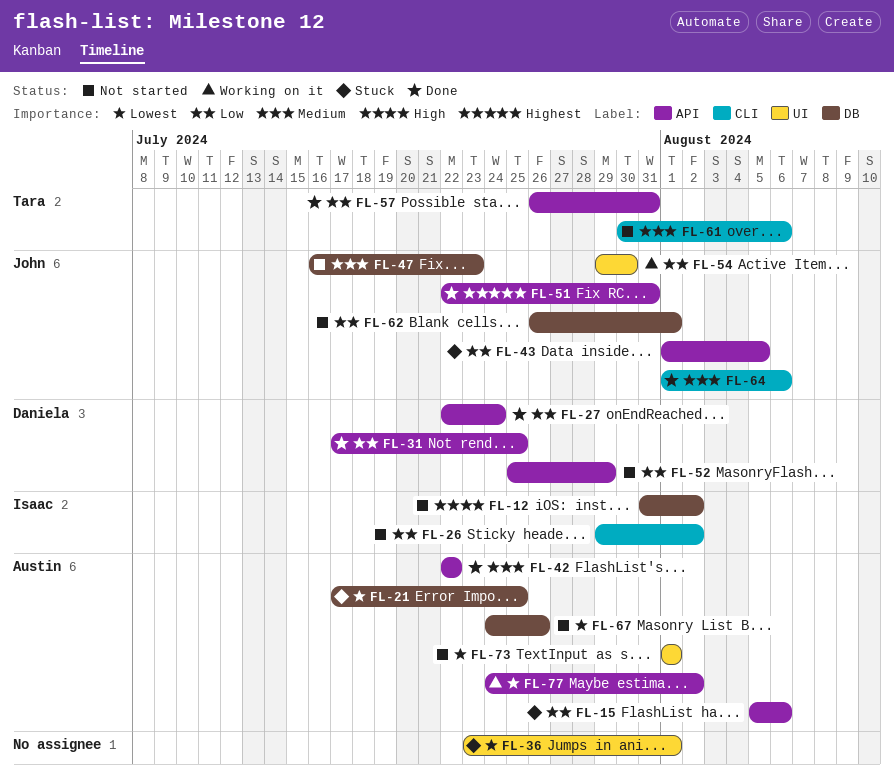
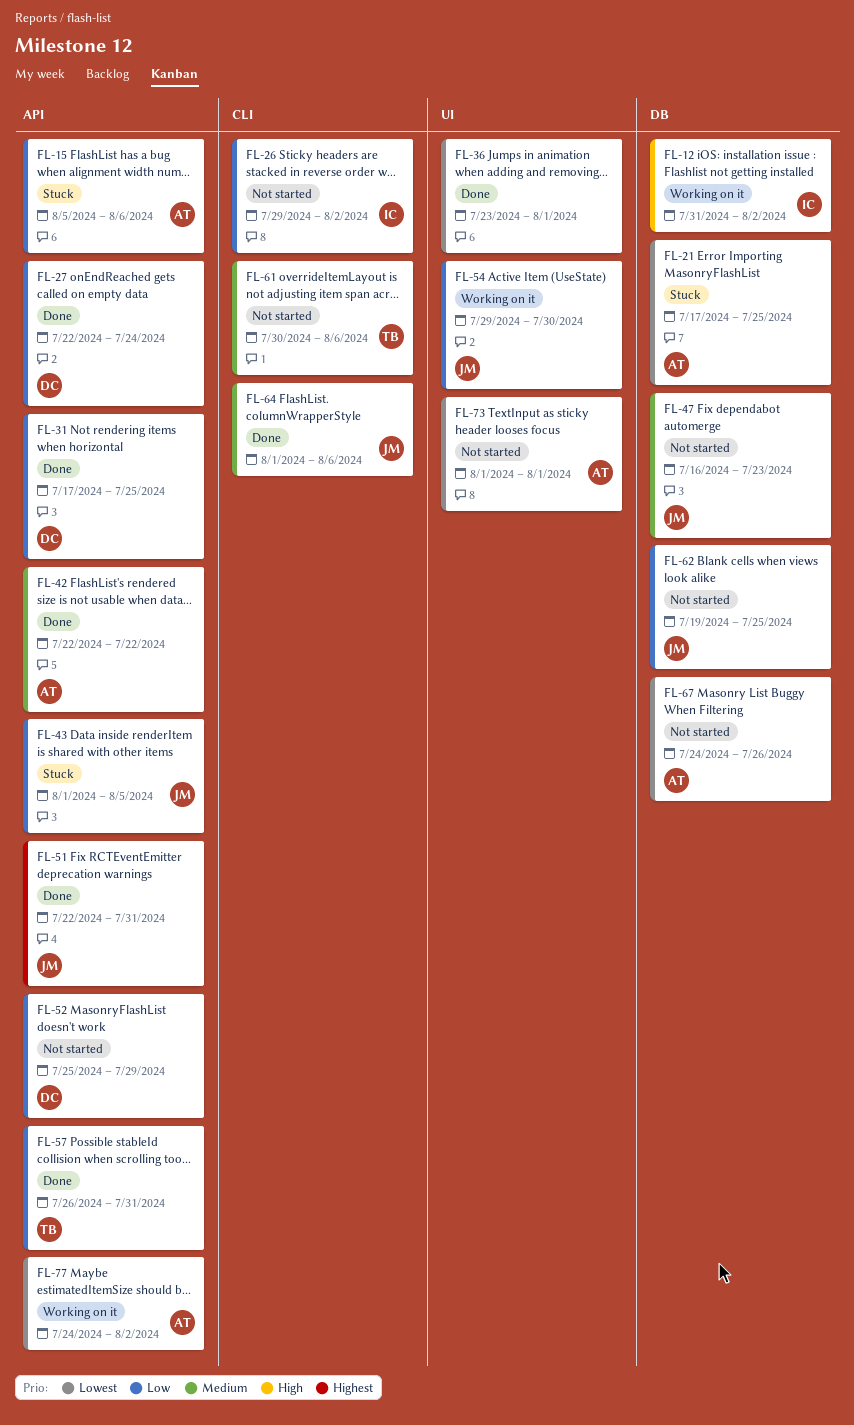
FL-12, status: Not started -> Working on it
FL-36, status: Stuck -> Done
FL-62, start: Jul 26 -> Jul 19
FL-62, due: Aug 1 -> Jul 25

